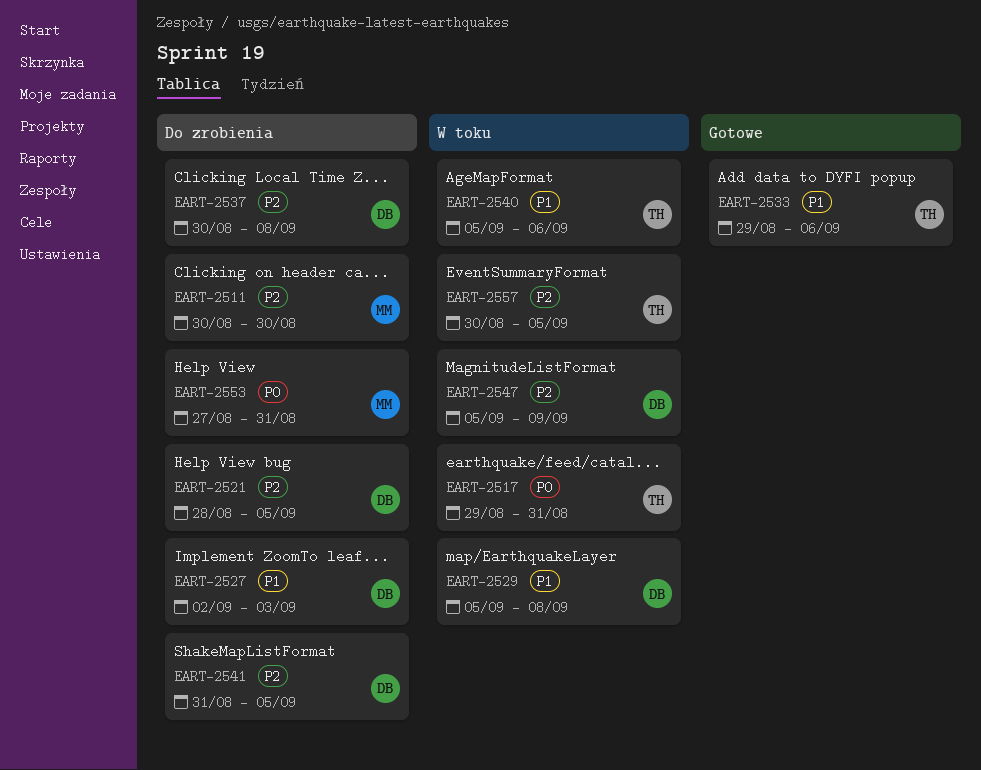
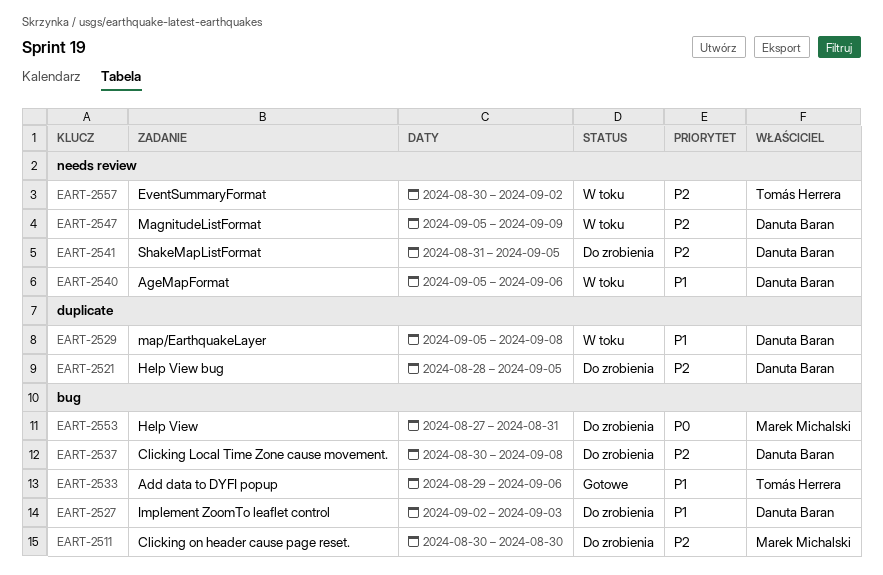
EART-2517: present -> none
EART-2540, owner: Tomás Herrera -> Danuta Baran
EART-2557, due: Sep 5 -> Sep 2

